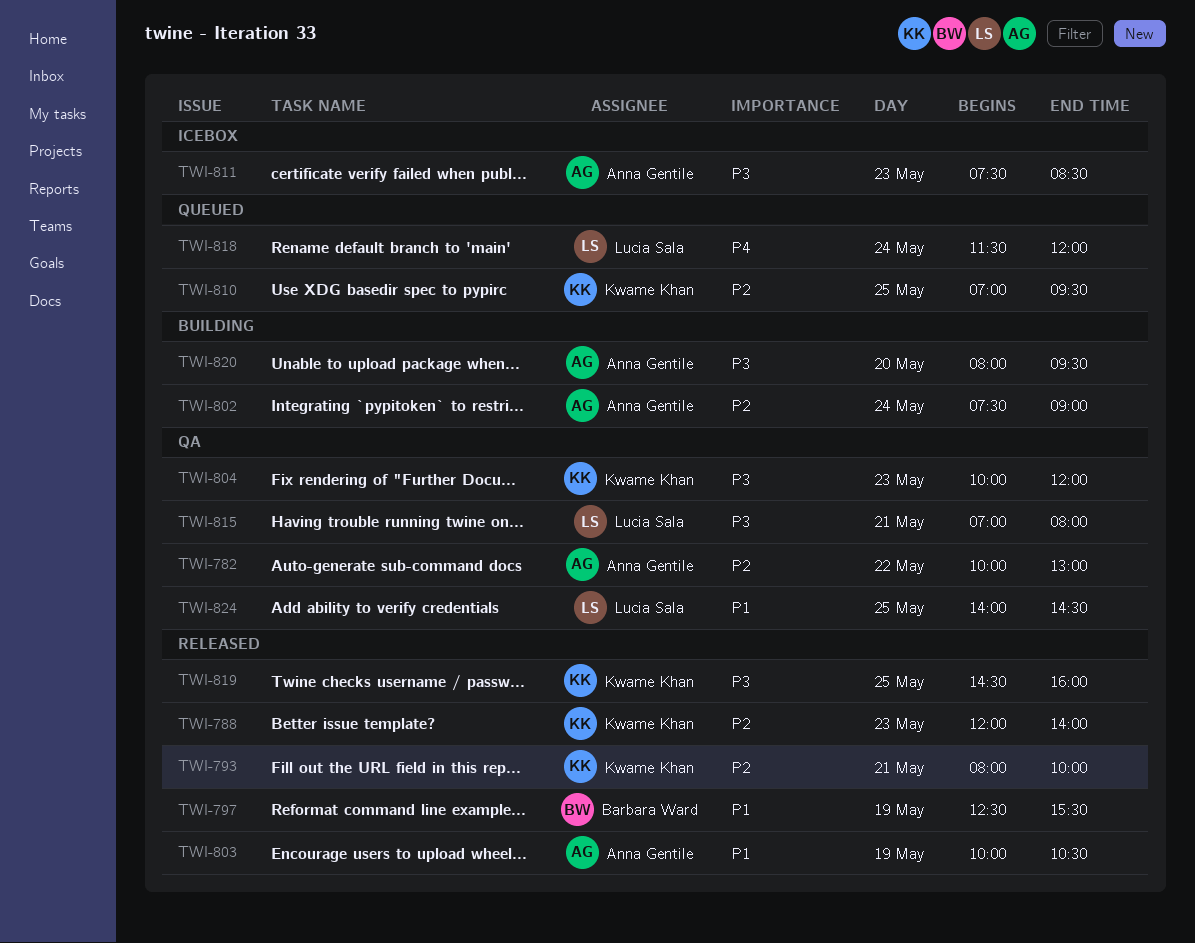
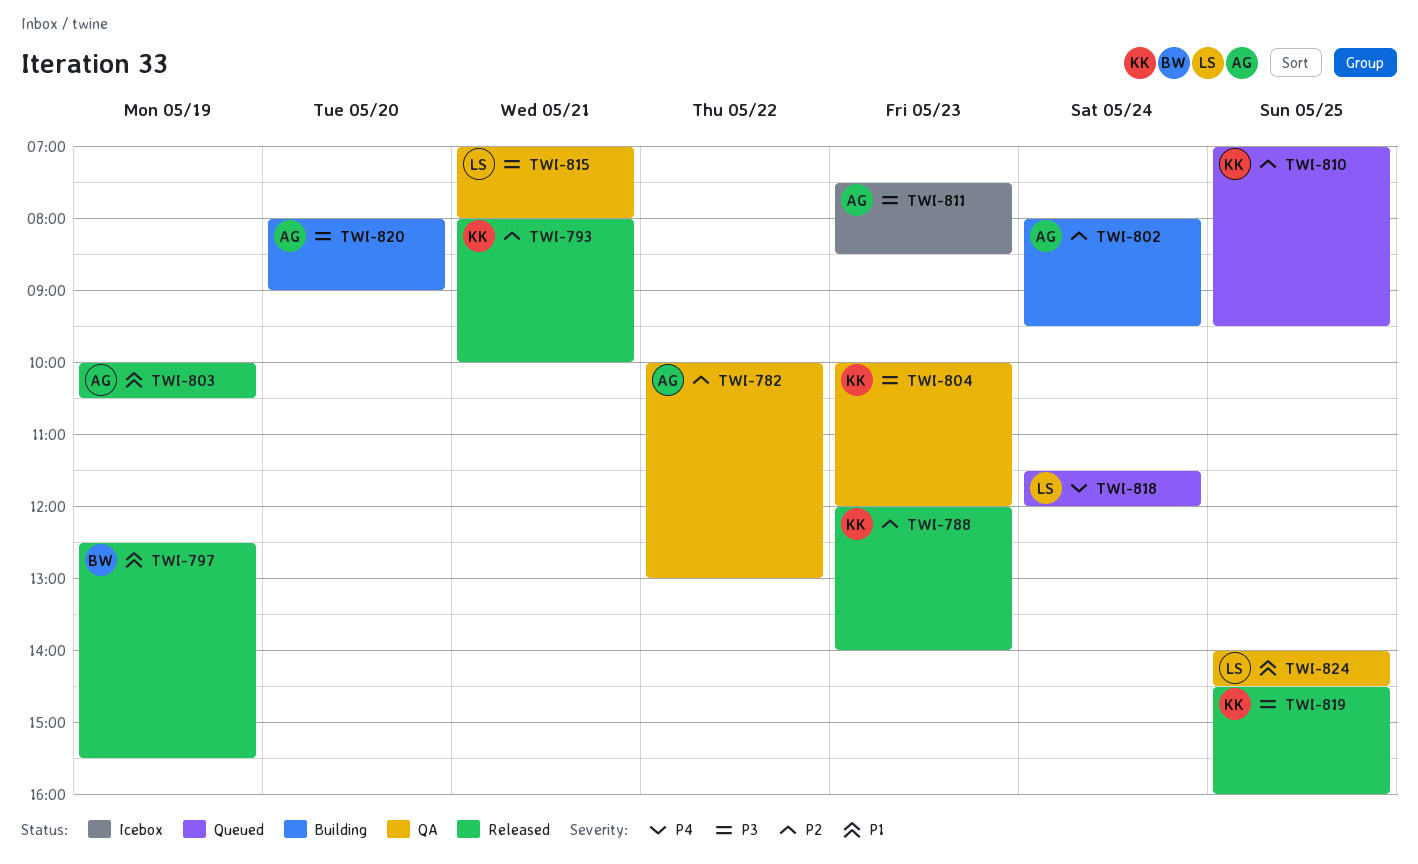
TWI-802, begins: 07:30 -> 08:00
TWI-802, ends: 09:00 -> 09:30
TWI-820, ends: 09:30 -> 09:00

